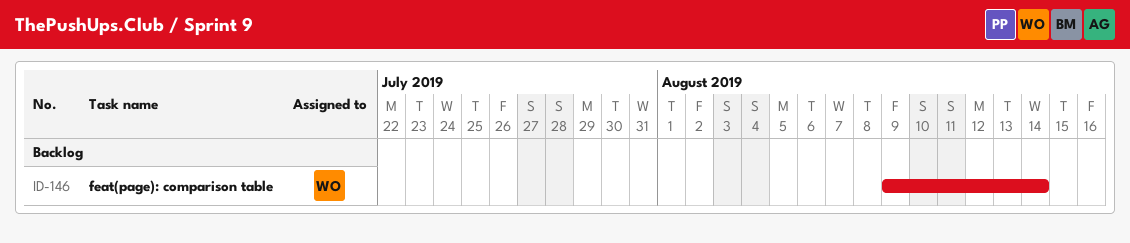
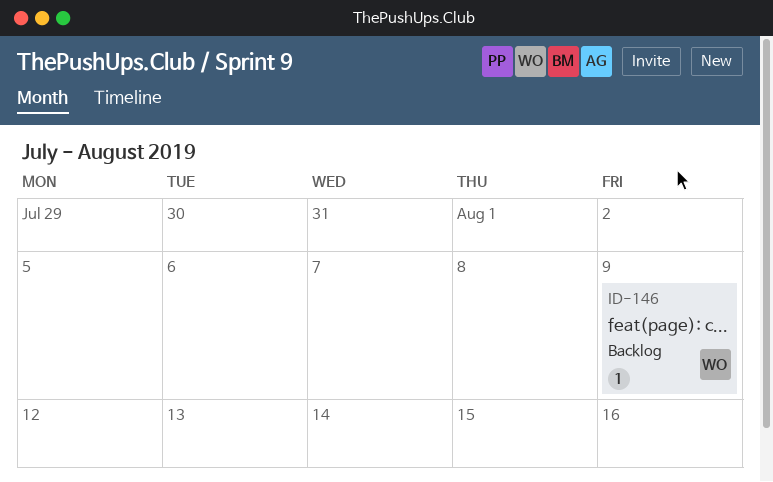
ID-146, due: Aug 14 -> Aug 9

